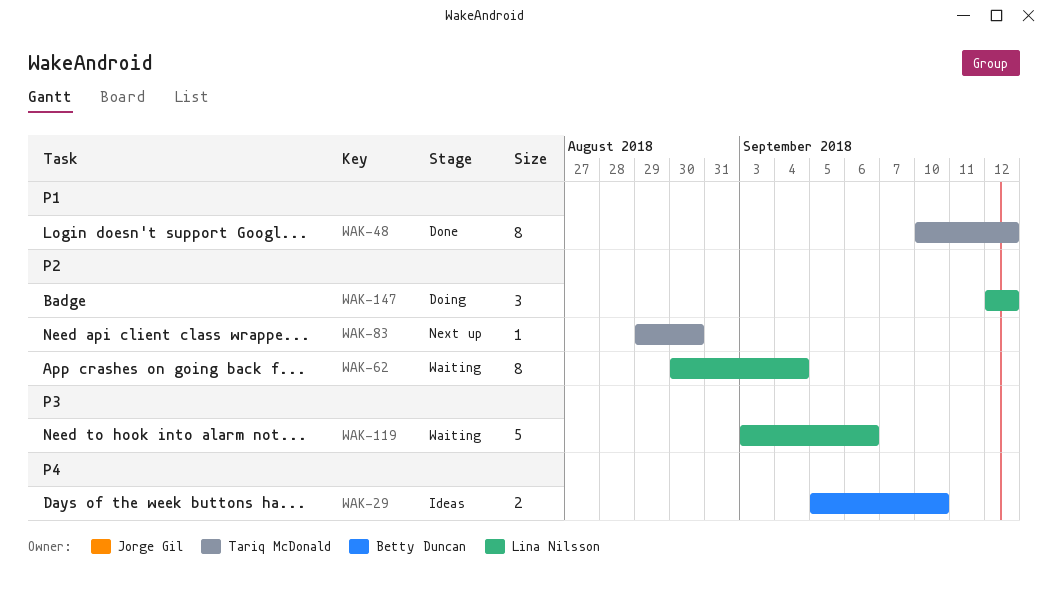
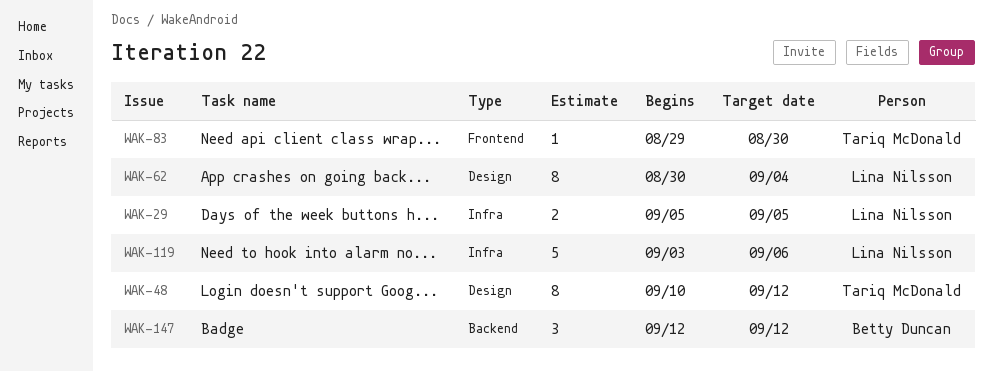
WAK-29, owner: Betty Duncan -> Lina Nilsson
WAK-29, due: Sep 10 -> Sep 5
WAK-147, owner: Lina Nilsson -> Betty Duncan

